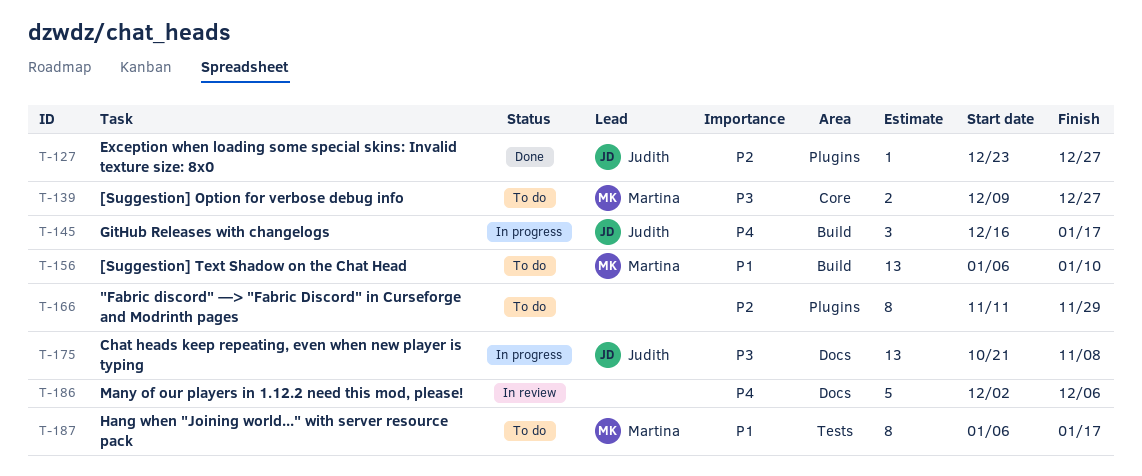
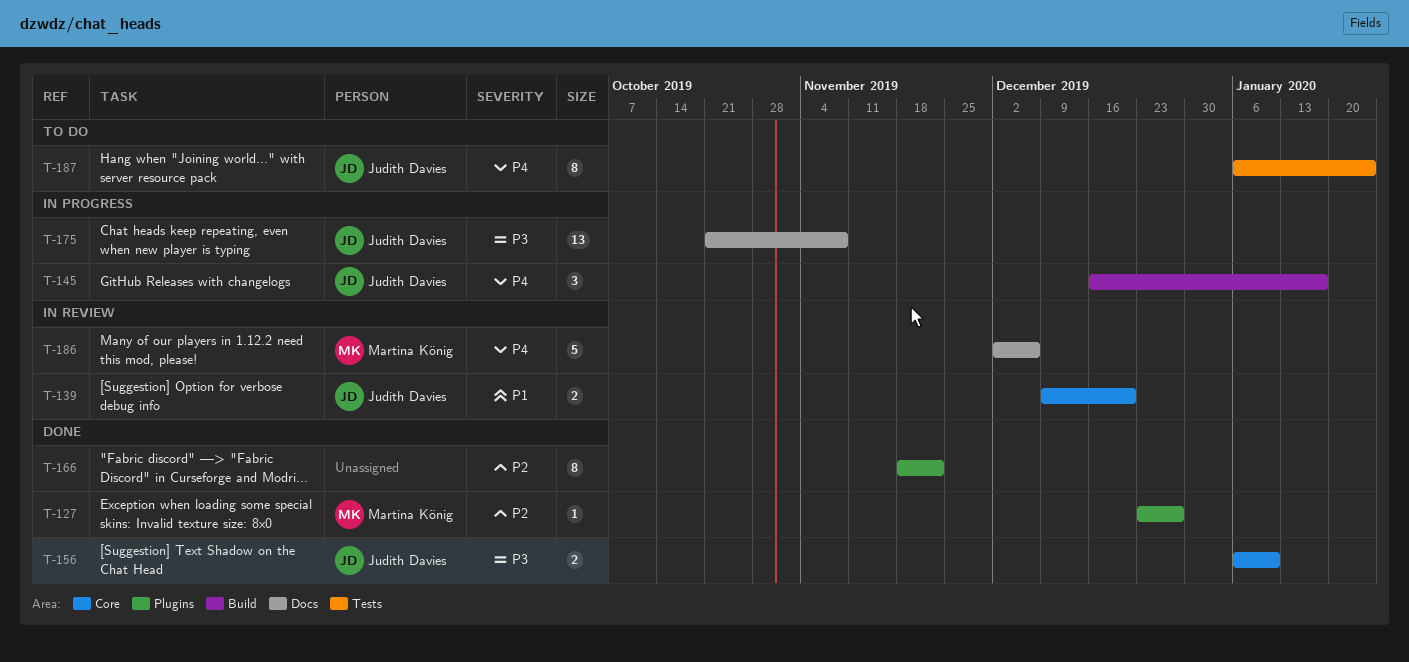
T-127, owner: Judith Davies -> Martina König
T-139, status: To do -> In review
T-139, owner: Martina König -> Judith Davies
T-139, priority: P3 -> P1
T-139, due: Dec 27 -> Dec 20
T-156, status: To do -> Done
T-156, owner: Martina König -> Judith Davies
T-156, priority: P1 -> P3
T-156, label: Build -> Core
T-156, estimate: 13 -> 2
T-166, status: To do -> Done
T-166, start: Nov 11 -> Nov 18
T-166, due: Nov 29 -> Nov 22
T-186, owner: none -> Martina König
T-187, owner: Martina König -> Judith Davies
T-187, priority: P1 -> P4
T-187, due: Jan 17 -> Jan 24

